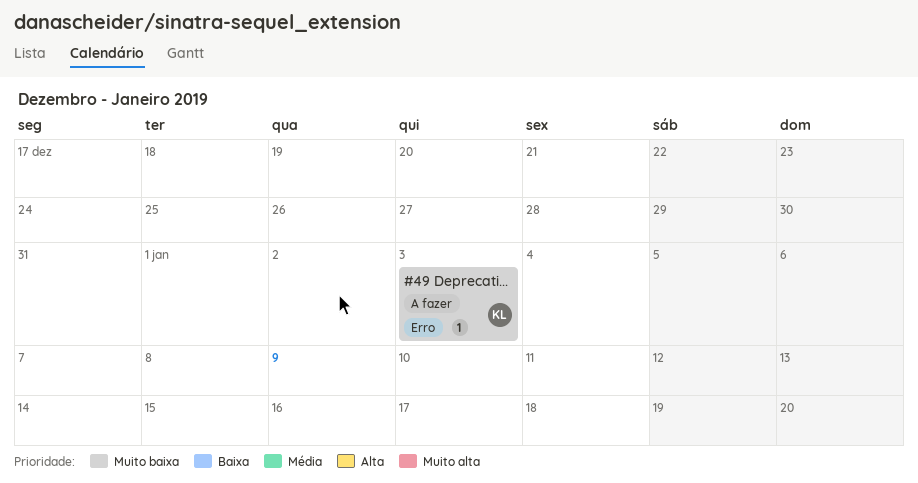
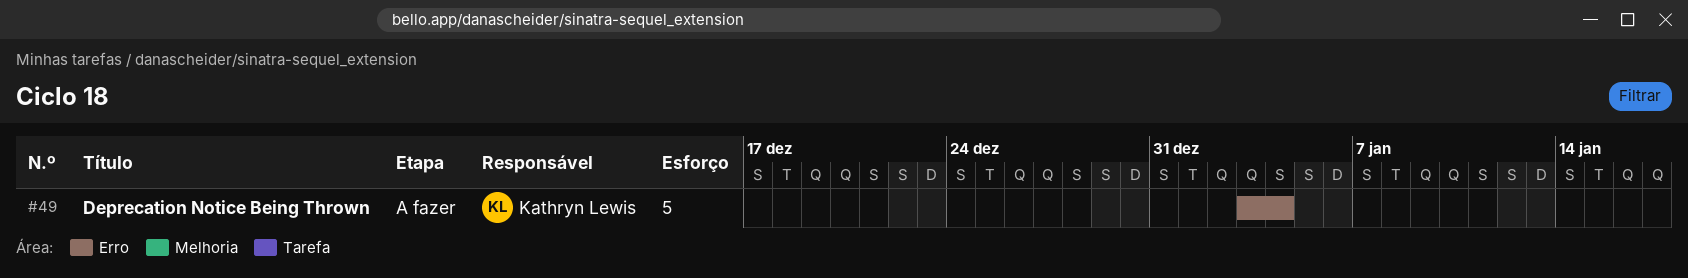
#49, estimate: 1 -> 5
#49, due: Jan 3 -> Jan 4

